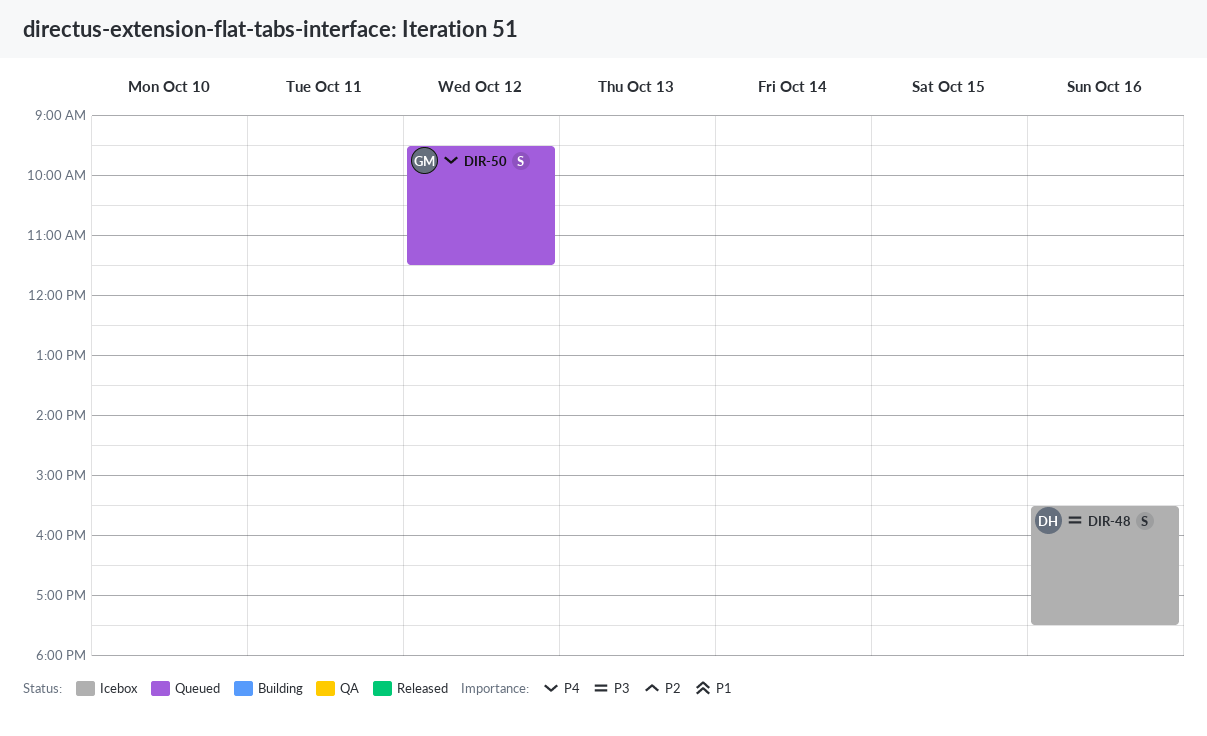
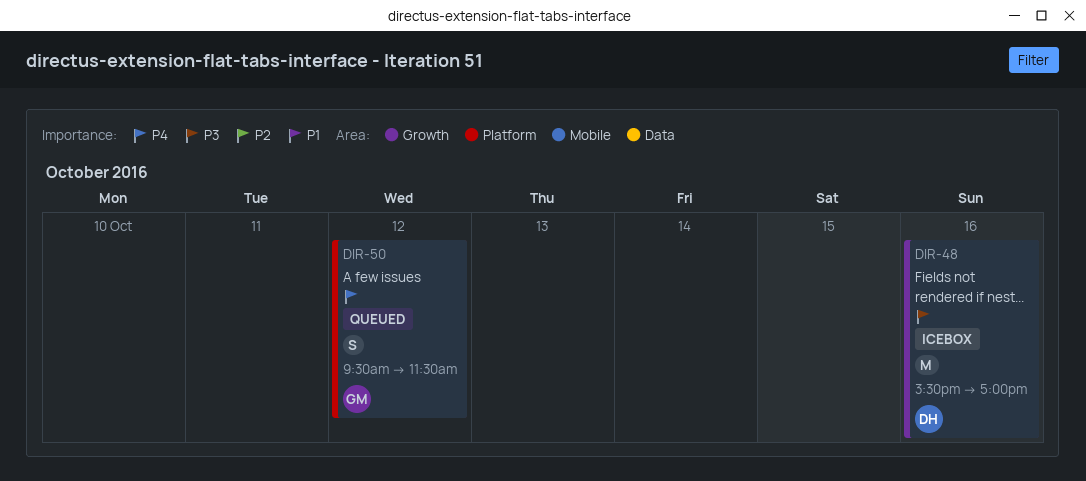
DIR-48, estimate: S -> M
DIR-48, ends: 17:30 -> 17:00

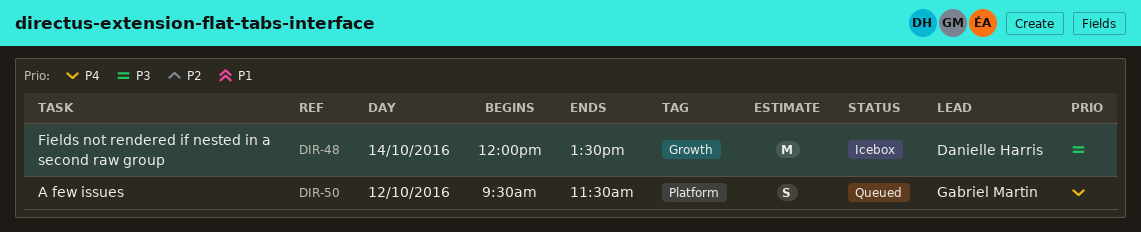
DIR-48, day: Oct 16 -> Oct 14
DIR-48, begins: 15:30 -> 12:00
DIR-48, ends: 17:00 -> 13:30

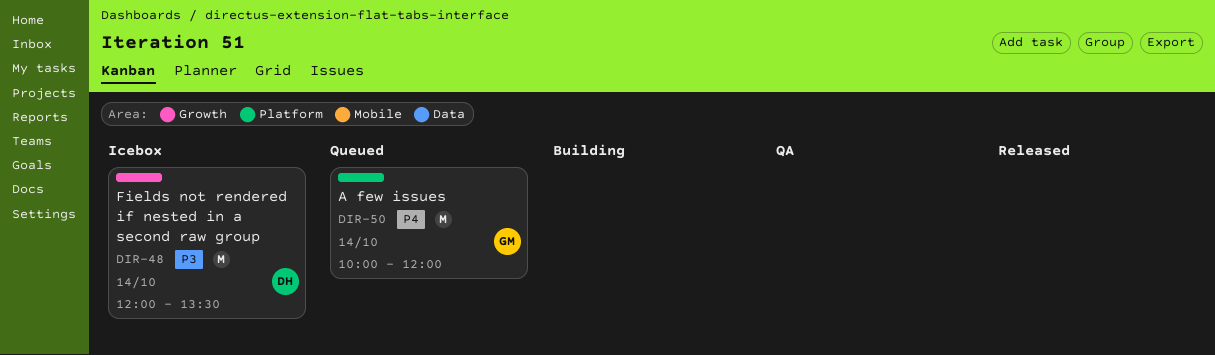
DIR-50, estimate: S -> M
DIR-50, day: Oct 12 -> Oct 14
DIR-50, begins: 09:30 -> 10:00
DIR-50, ends: 11:30 -> 12:00

